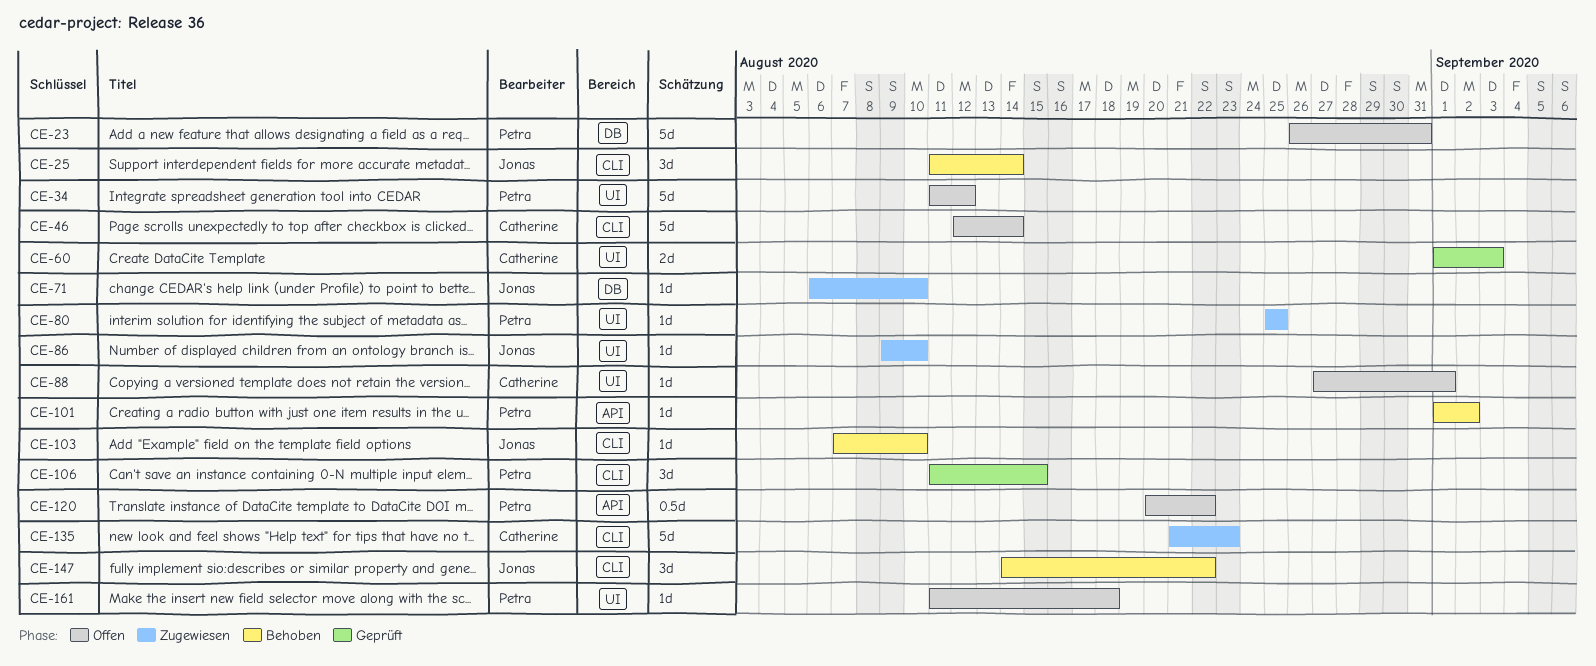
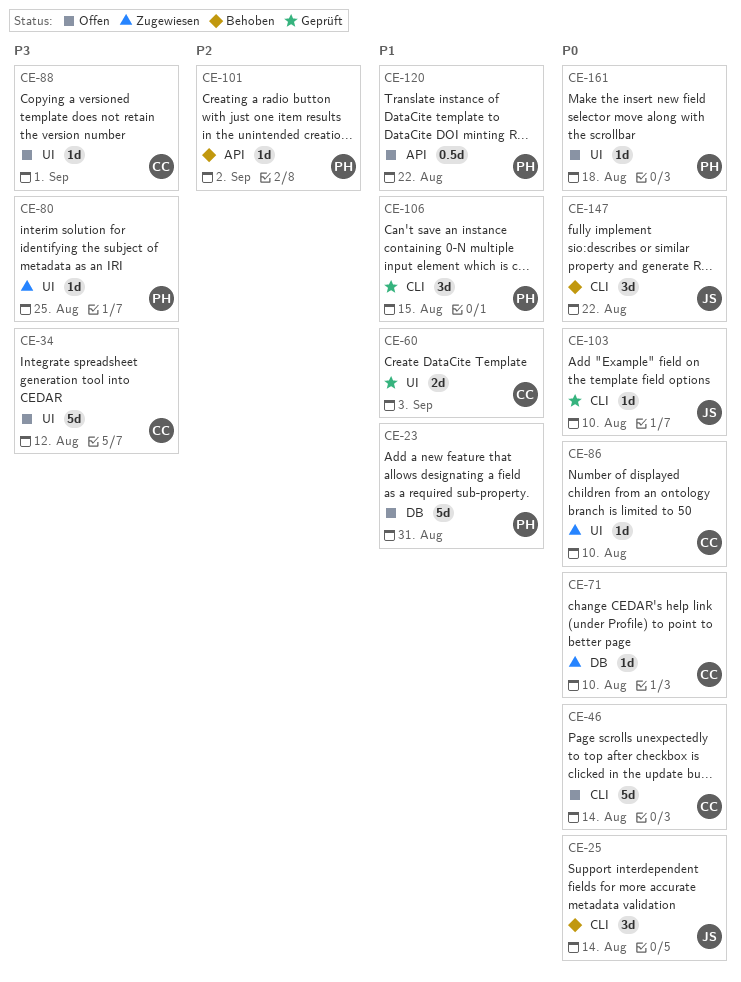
CE-34, owner: Petra -> Catherine
CE-71, owner: Jonas -> Catherine
CE-86, owner: Jonas -> Catherine
CE-103, status: Behoben -> Geprüft
CE-135: present -> none

